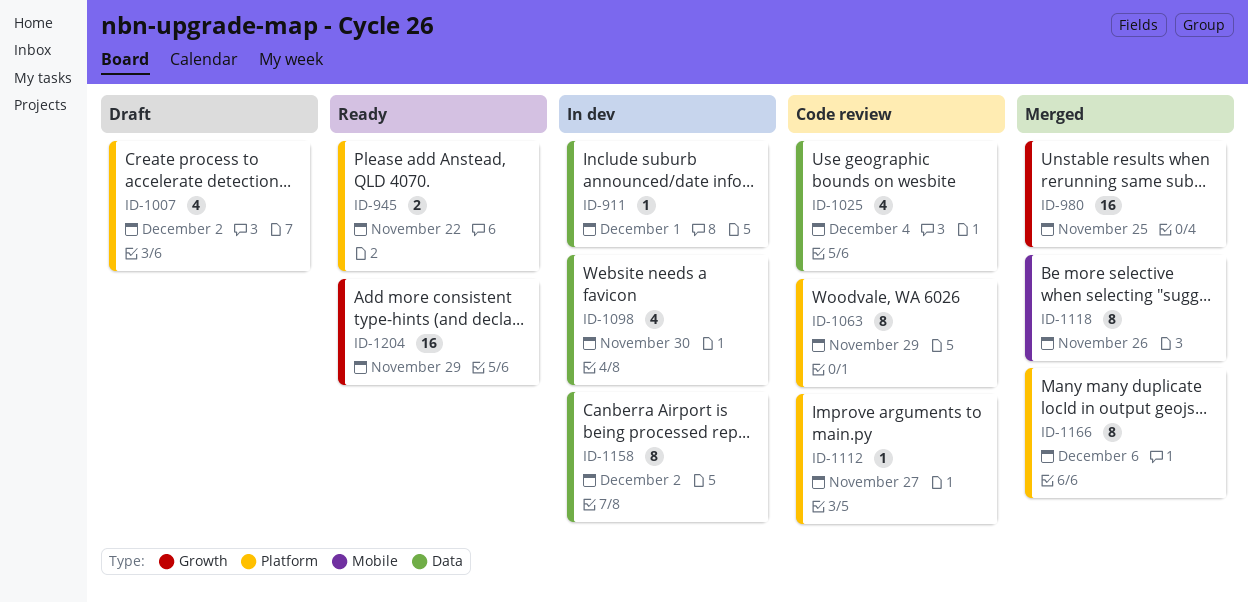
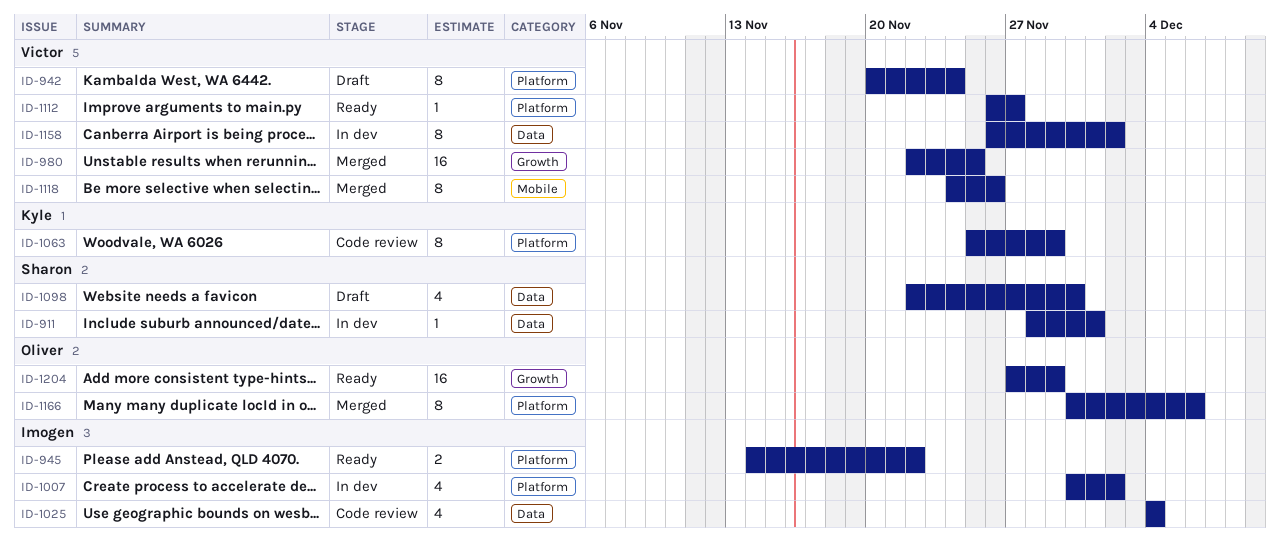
ID-942: none -> present
ID-1007, status: Draft -> In dev
ID-1098, status: In dev -> Draft
ID-1112, status: Code review -> Ready

